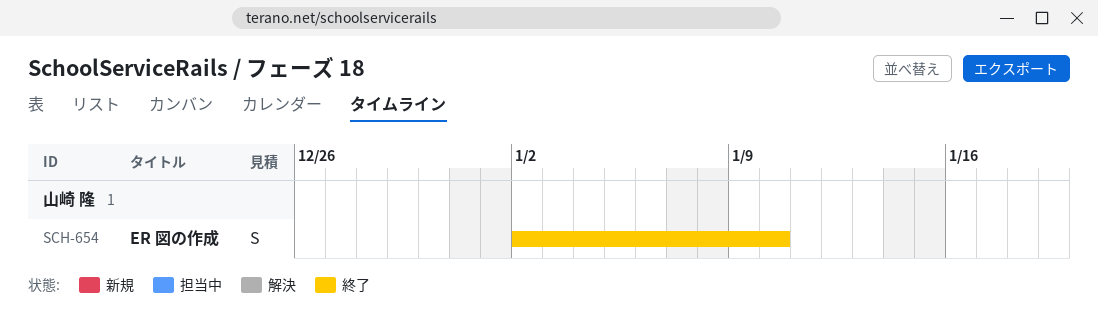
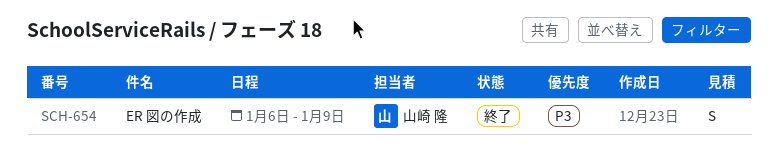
SCH-654, start: Jan 2 -> Jan 6
SCH-654, due: Jan 10 -> Jan 9

